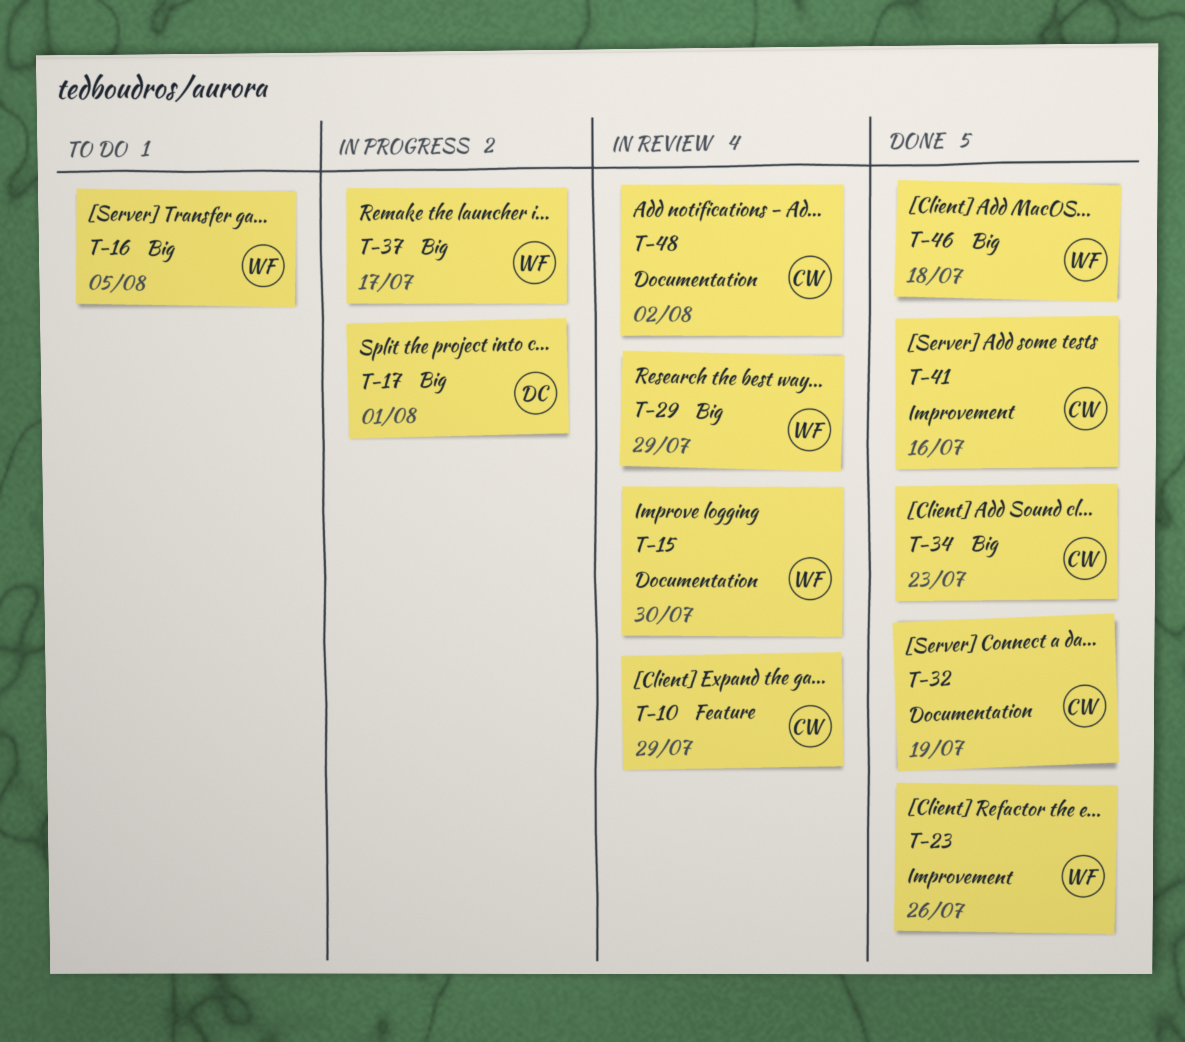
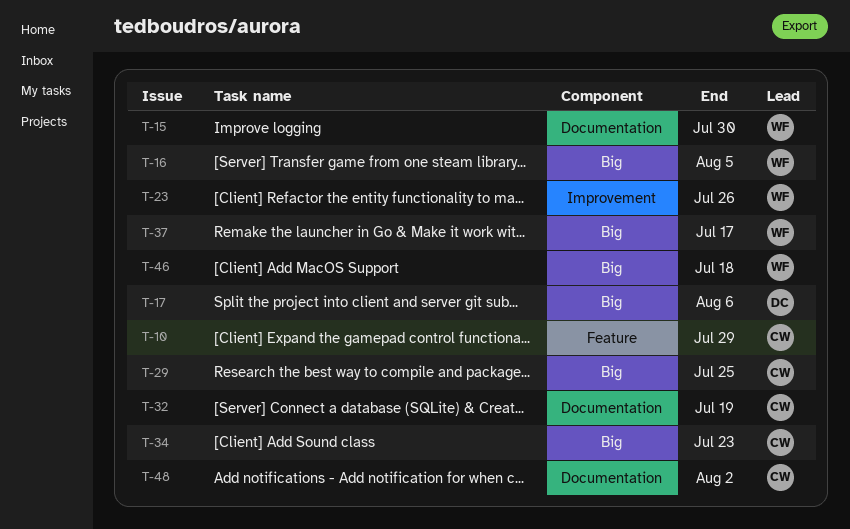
T-17, due: Aug 1 -> Aug 6
T-29, owner: WF -> CW
T-29, due: Jul 29 -> Jul 25
T-41: present -> none

